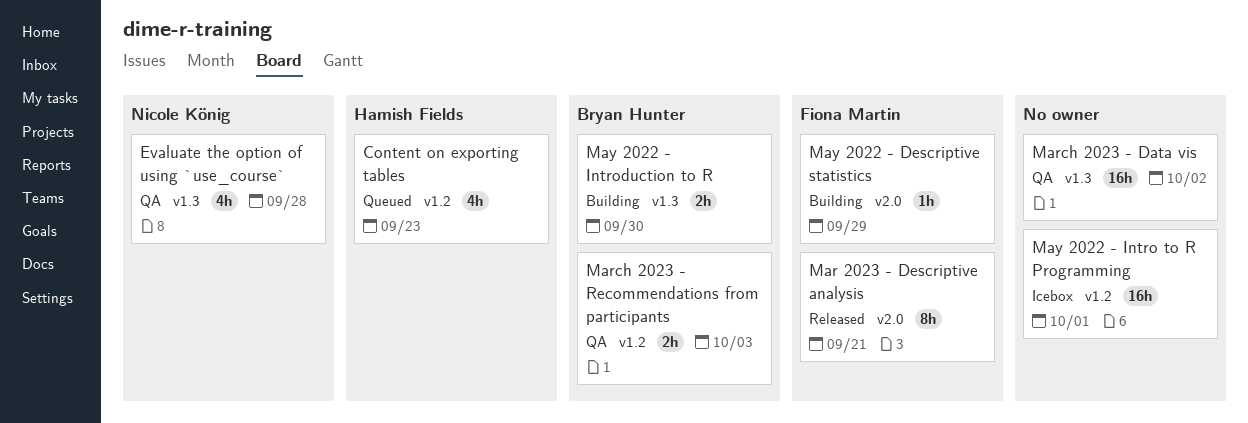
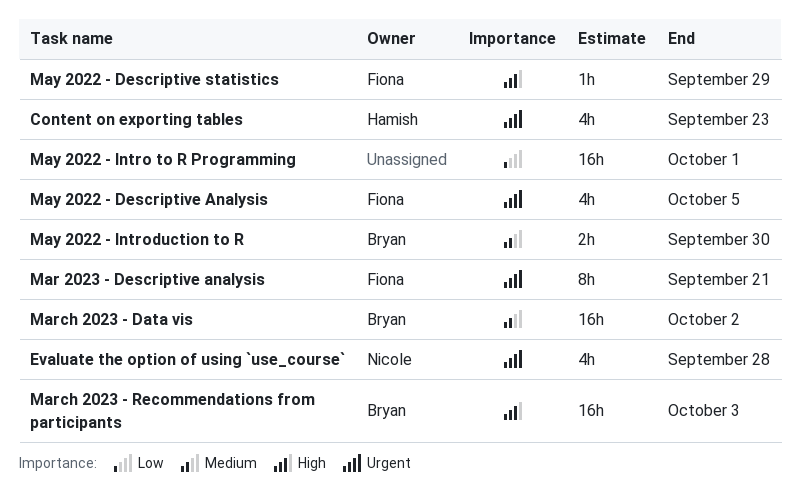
March 2023 - Data vis, owner: none -> Bryan Hunter
March 2023 - Recommendations from participants, estimate: 2h -> 16h
May 2022 - Descriptive Analysis: none -> present

